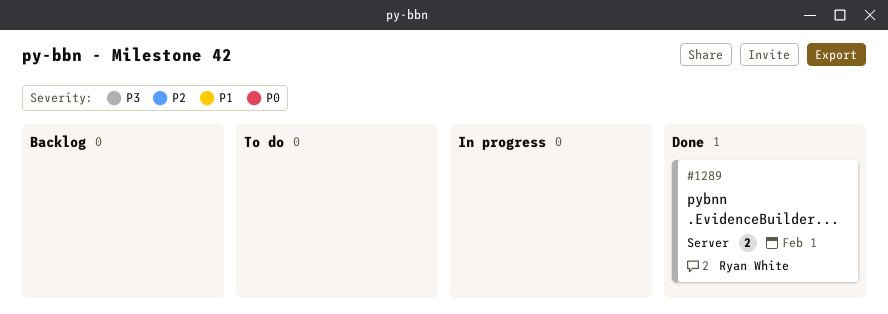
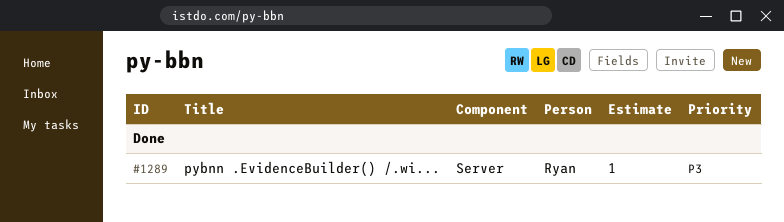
#1289, estimate: 2 -> 1

